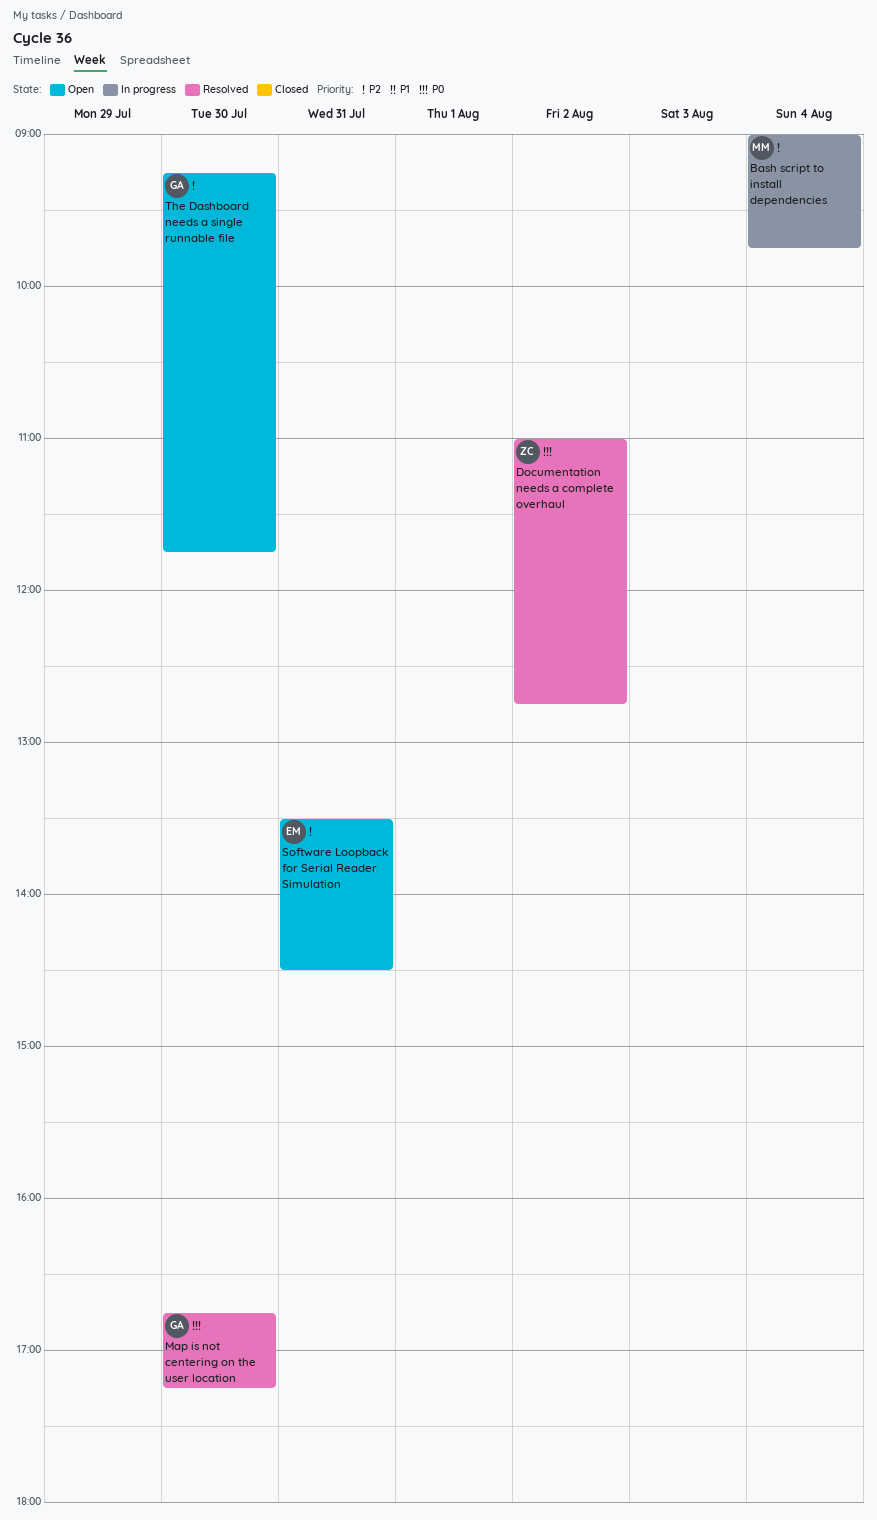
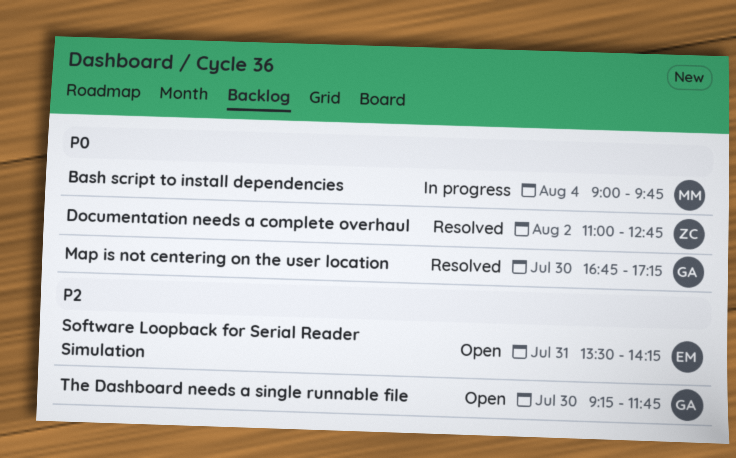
Bash script to install dependencies, priority: P2 -> P0
Software Loopback for Serial Reader Simulation, ends: 14:30 -> 14:15

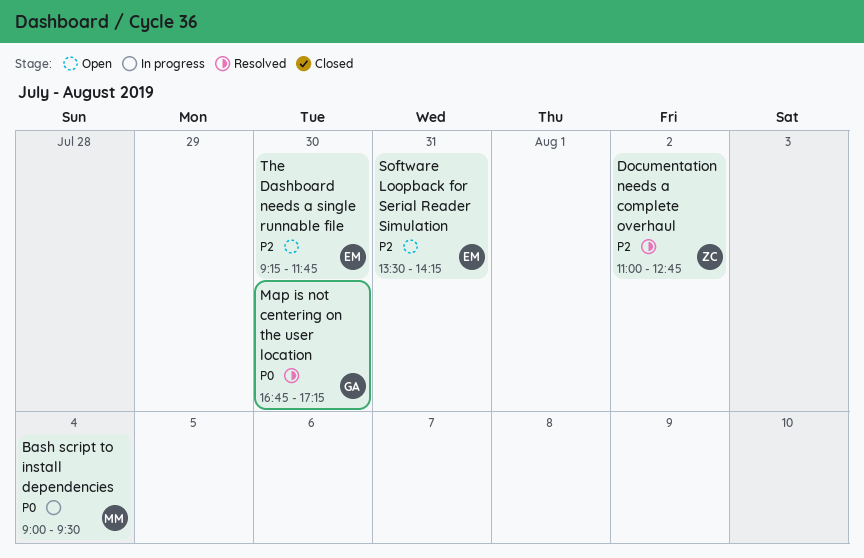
Bash script to install dependencies, ends: 09:45 -> 09:30
Documentation needs a complete overhaul, priority: P0 -> P2
The Dashboard needs a single runnable file, owner: GA -> EM

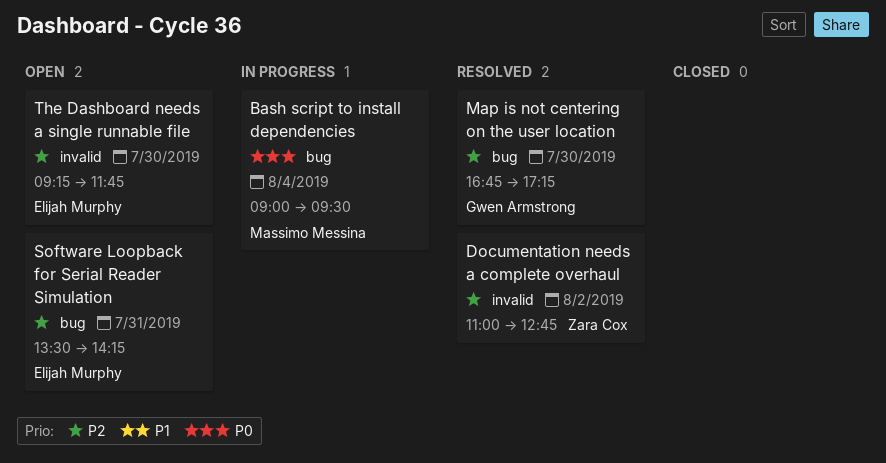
Map is not centering on the user location, priority: P0 -> P2

